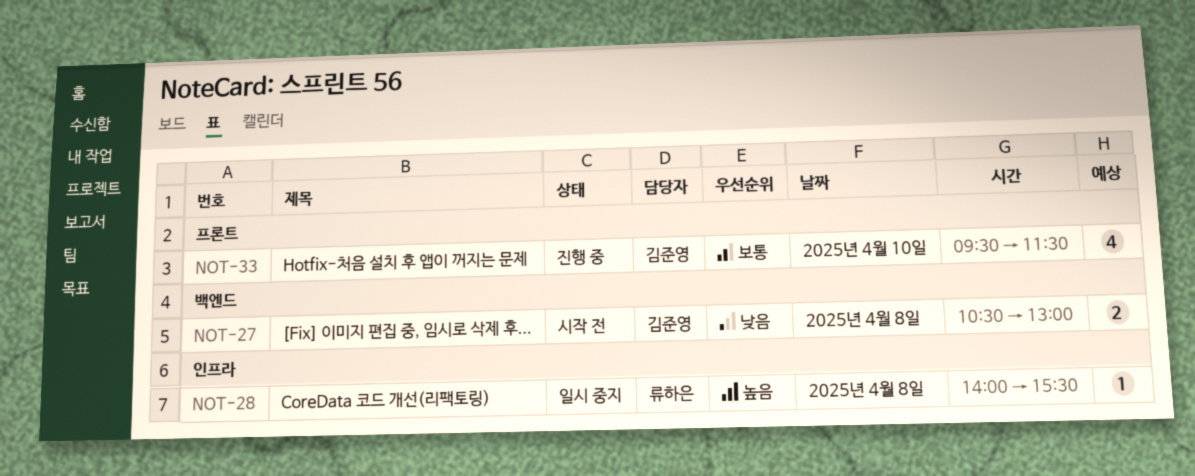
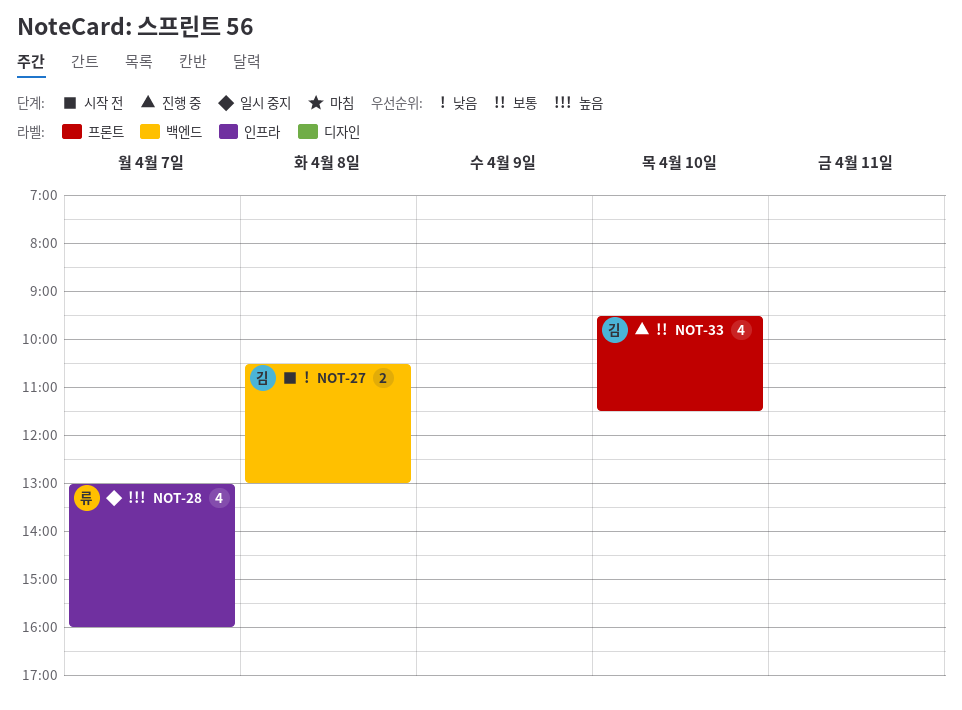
NOT-28, estimate: 1 -> 4
NOT-28, day: Apr 8 -> Apr 7
NOT-28, begins: 14:00 -> 13:00
NOT-28, ends: 15:30 -> 16:00

